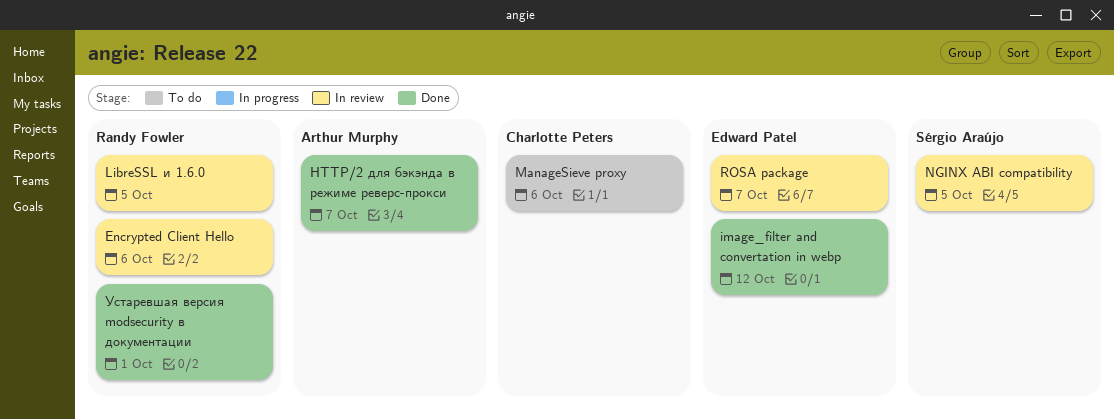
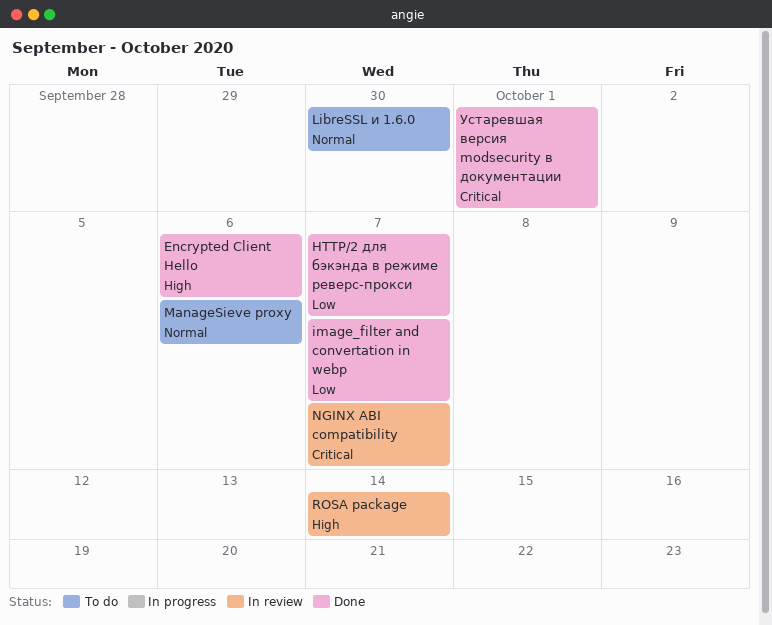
Encrypted Client Hello, status: In review -> Done
image_filter and convertation in webp, due: Oct 12 -> Oct 7
LibreSSL и 1.6.0, status: In review -> To do
LibreSSL и 1.6.0, due: Oct 5 -> Sep 30
NGINX ABI compatibility, due: Oct 5 -> Oct 7
ROSA package, due: Oct 7 -> Oct 14

